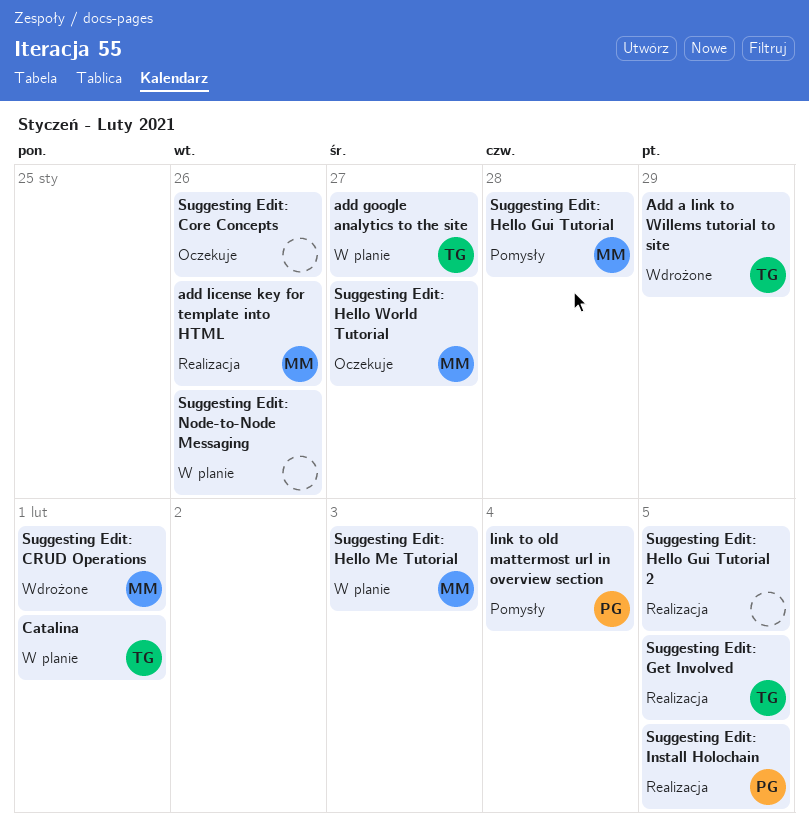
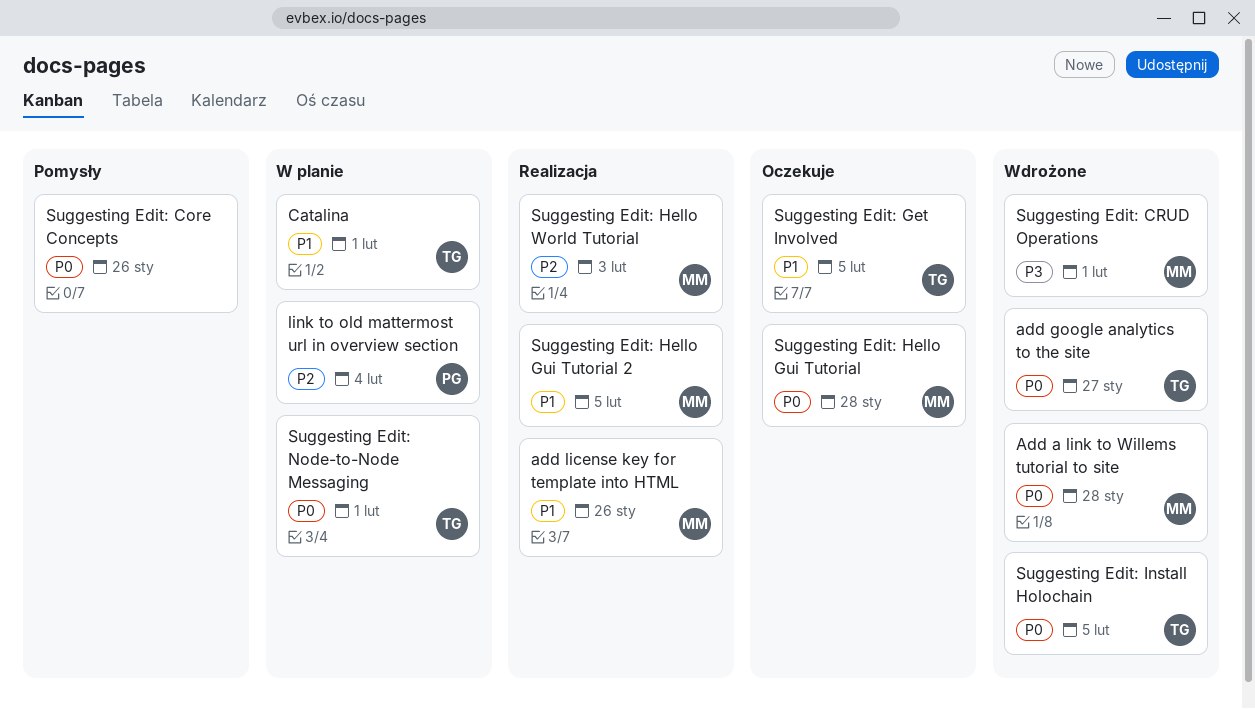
Add a link to Willems tutorial to site, owner: TG -> MM
Add a link to Willems tutorial to site, due: Jan 29 -> Jan 28
add google analytics to the site, status: W planie -> Wdrożone
link to old mattermost url in overview section, status: Pomysły -> W planie
Suggesting Edit: Core Concepts, status: Oczekuje -> Pomysły
Suggesting Edit: Get Involved, status: Realizacja -> Oczekuje
Suggesting Edit: Hello Gui Tutorial, status: Pomysły -> Oczekuje
Suggesting Edit: Hello Gui Tutorial 2, owner: none -> MM
Suggesting Edit: Hello Me Tutorial: present -> none
Suggesting Edit: Hello World Tutorial, status: Oczekuje -> Realizacja
Suggesting Edit: Hello World Tutorial, due: Jan 27 -> Feb 3
Suggesting Edit: Install Holochain, status: Realizacja -> Wdrożone
Suggesting Edit: Install Holochain, owner: PG -> TG
Suggesting Edit: Node-to-Node Messaging, owner: none -> TG
Suggesting Edit: Node-to-Node Messaging, due: Jan 26 -> Feb 1

